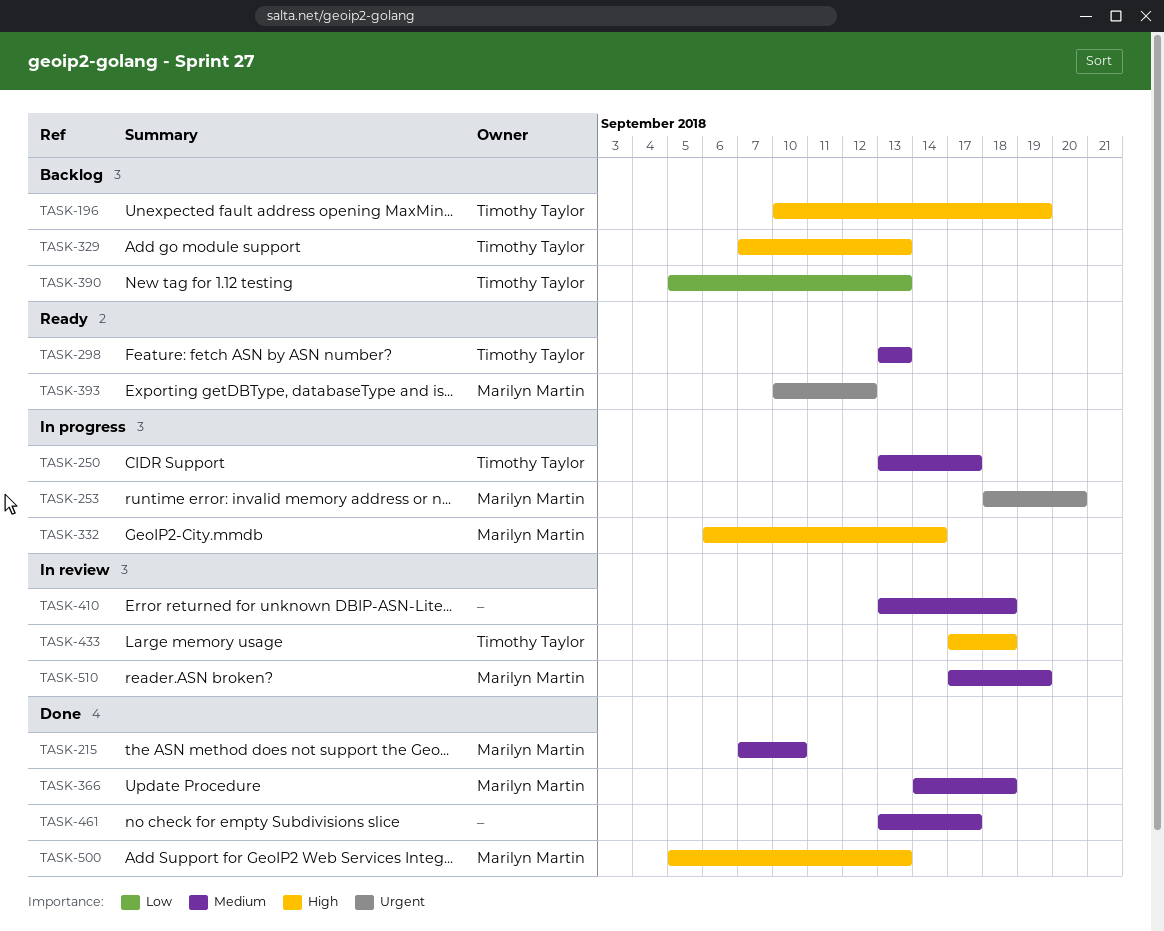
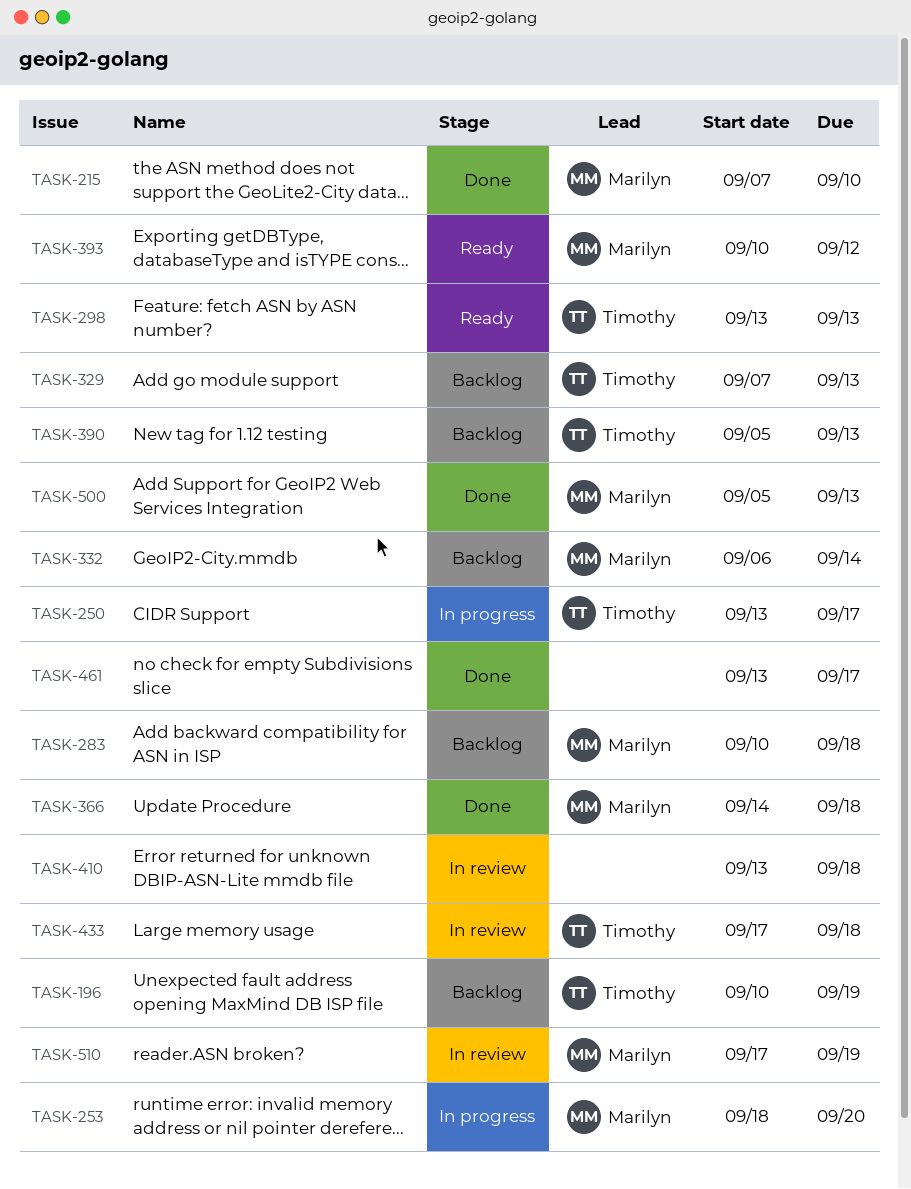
TASK-283: none -> present
TASK-332, status: In progress -> Backlog

